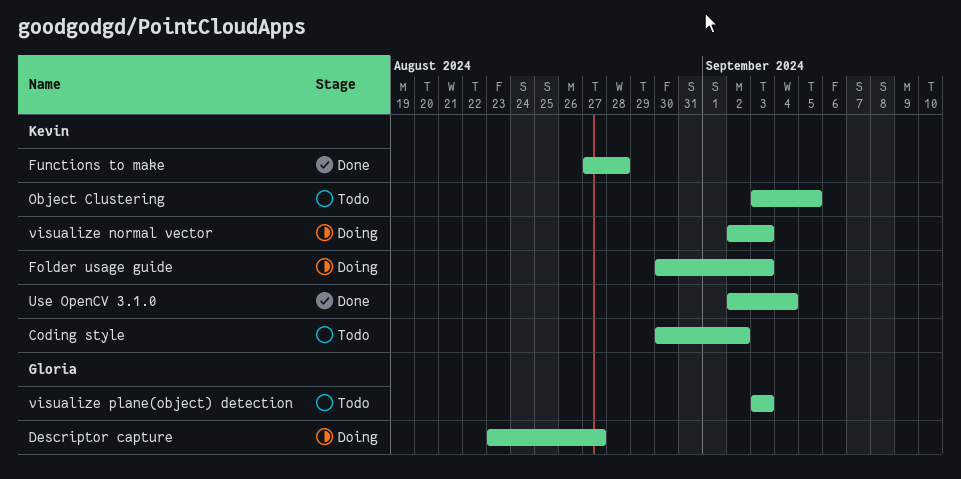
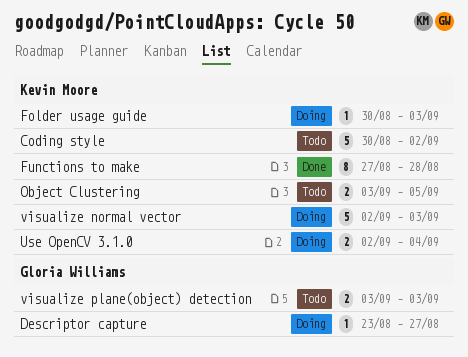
Use OpenCV 3.1.0, status: Done -> Doing

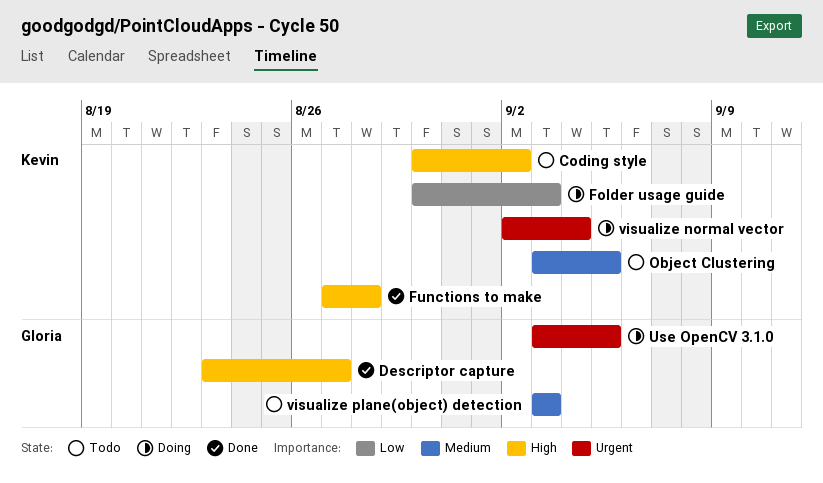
Descriptor capture, status: Doing -> Done
Use OpenCV 3.1.0, owner: Kevin Moore -> Gloria Williams
Use OpenCV 3.1.0, start: Sep 2 -> Sep 3
Use OpenCV 3.1.0, due: Sep 4 -> Sep 5
visualize normal vector, due: Sep 3 -> Sep 4

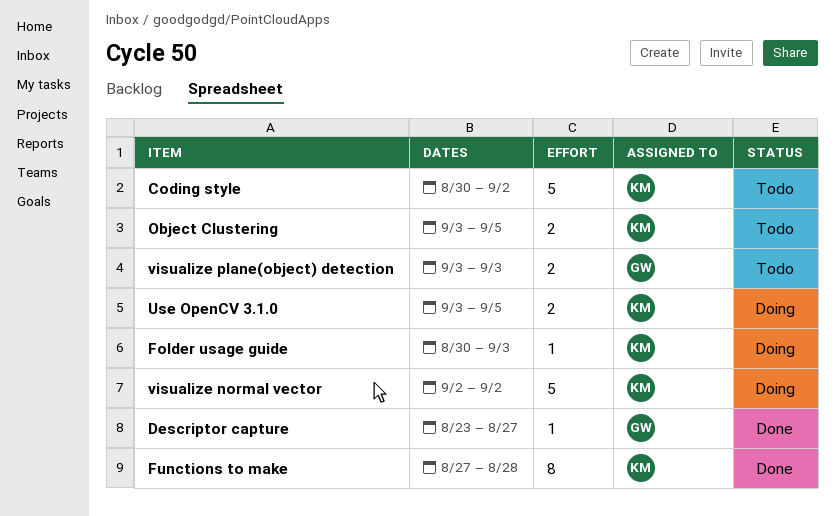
Use OpenCV 3.1.0, owner: Gloria -> Kevin
visualize normal vector, due: Sep 4 -> Sep 2

